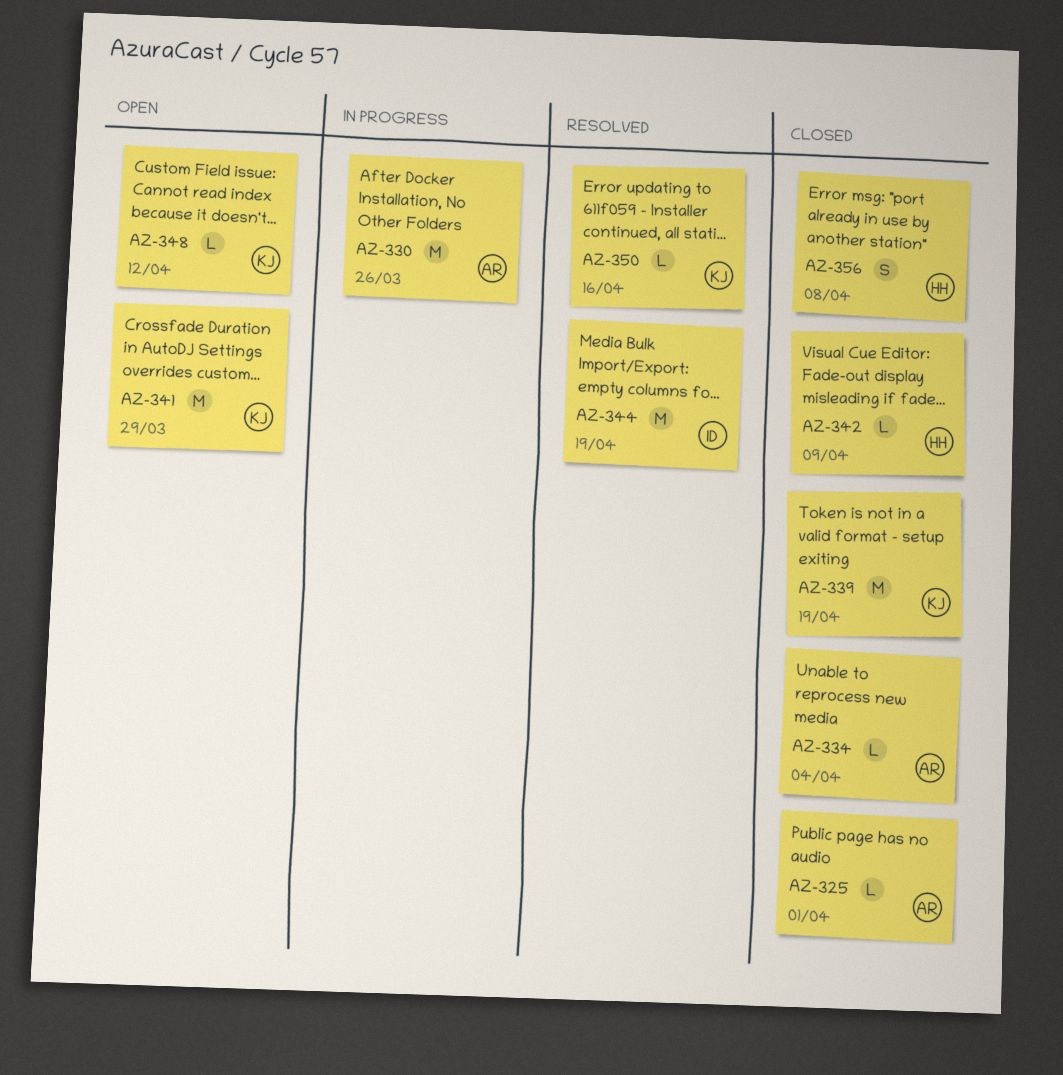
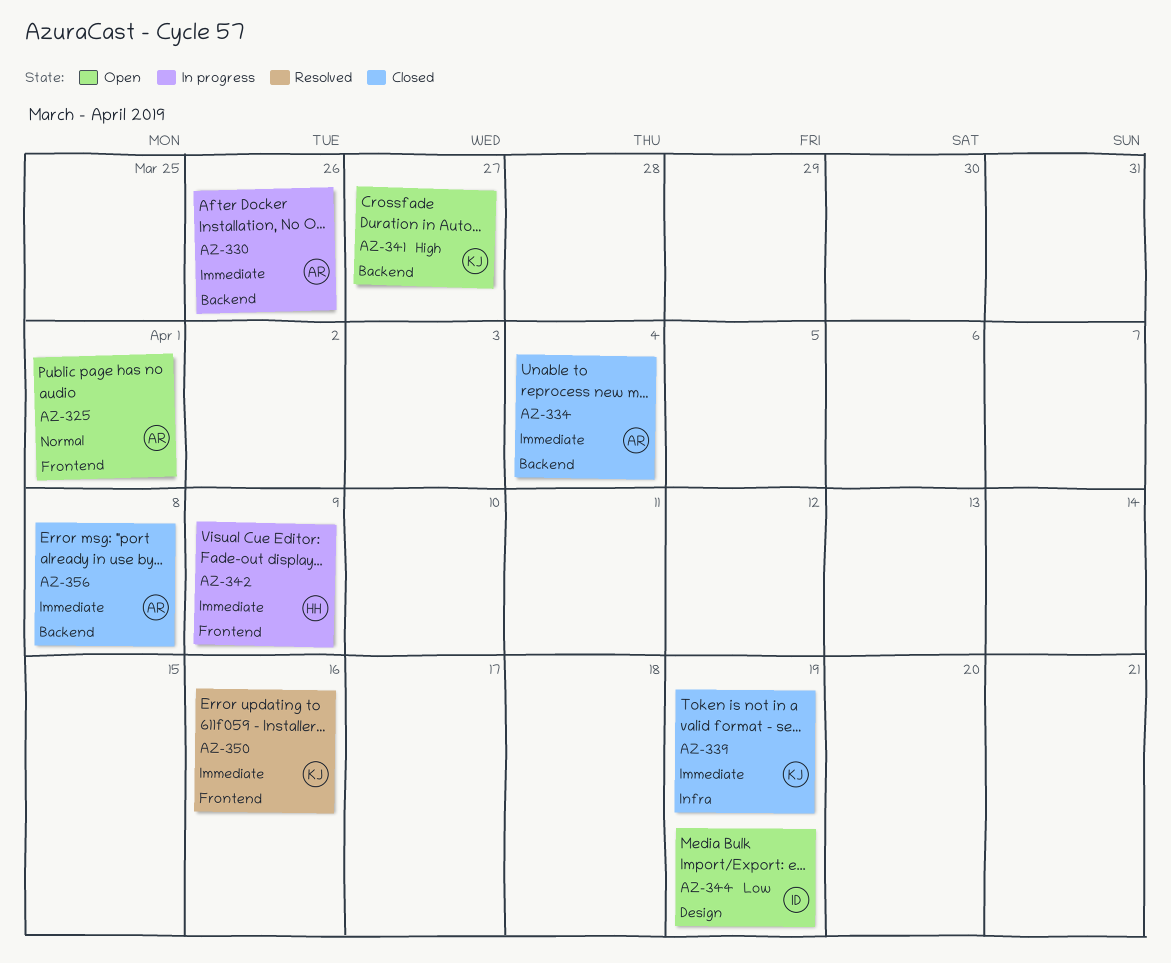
AZ-325, status: Closed -> Open
AZ-341, due: Mar 29 -> Mar 27
AZ-342, status: Closed -> In progress
AZ-344, status: Resolved -> Open
AZ-348: present -> none
AZ-356, owner: HH -> AR

